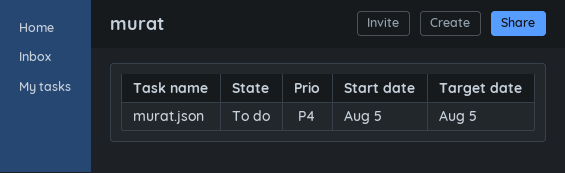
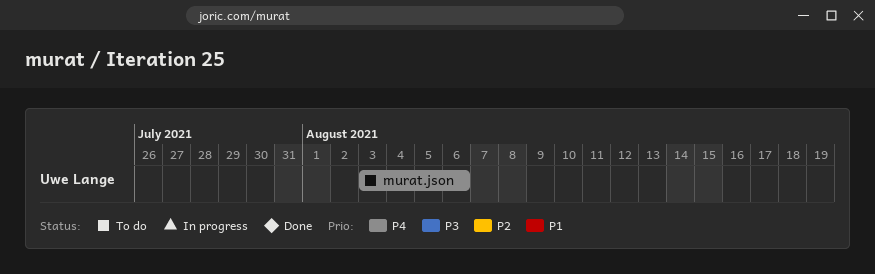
murat.json, start: Aug 5 -> Aug 3
murat.json, due: Aug 5 -> Aug 6

